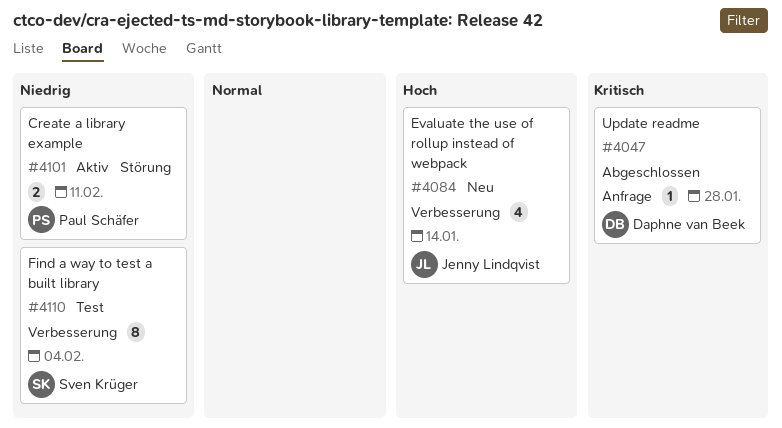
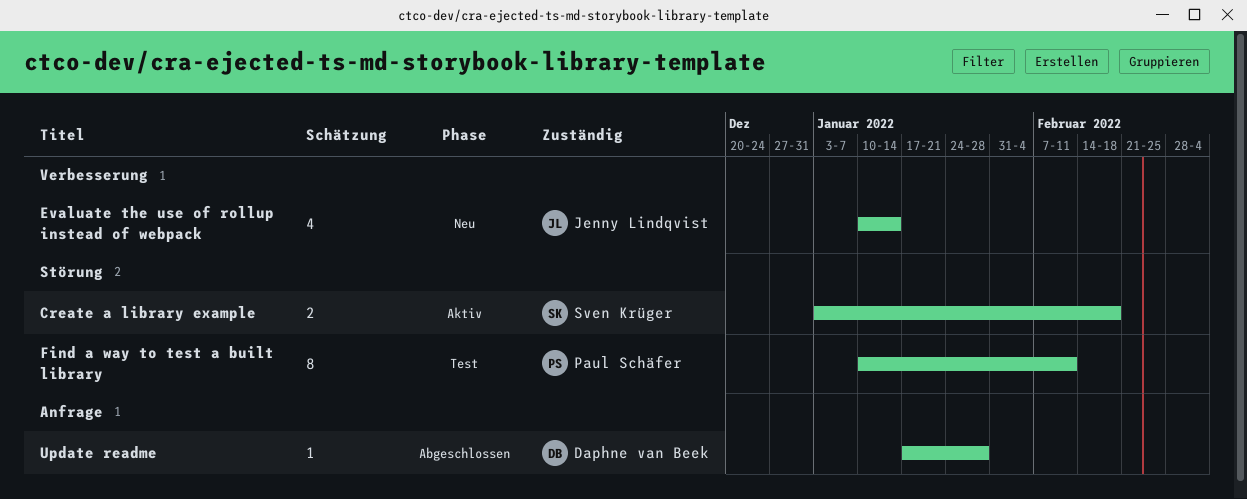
Create a library example, owner: Paul Schäfer -> Sven Krüger
Create a library example, due: Feb 11 -> Feb 18
Find a way to test a built library, owner: Sven Krüger -> Paul Schäfer
Find a way to test a built library, label: Verbesserung -> Störung
Find a way to test a built library, due: Feb 4 -> Feb 11

